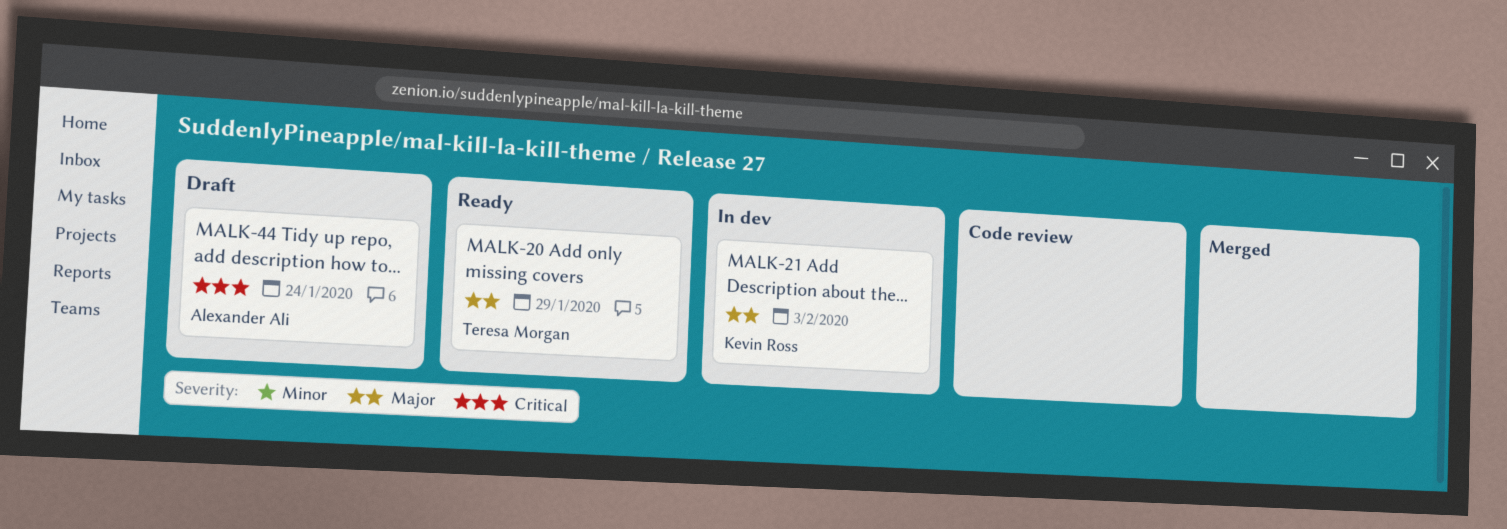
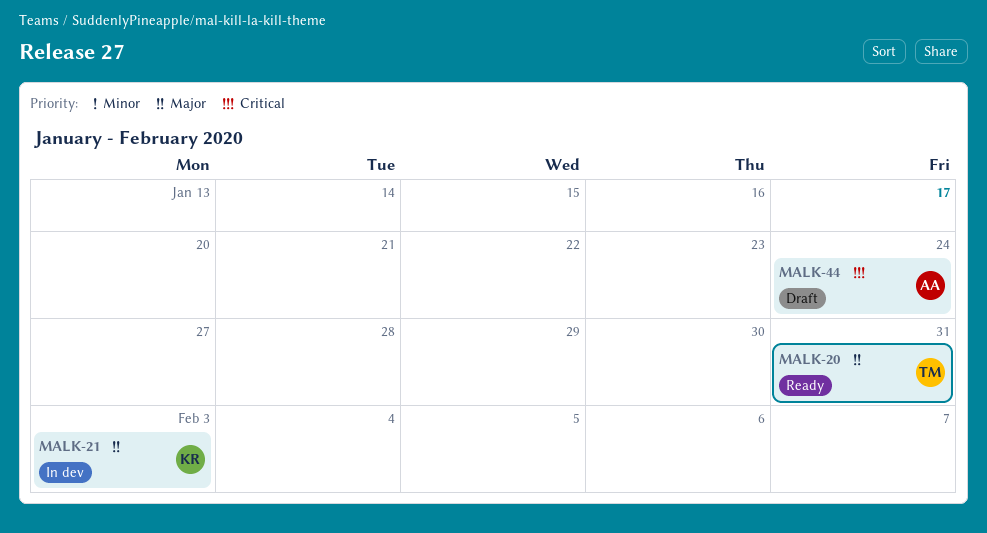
MALK-20, due: Jan 29 -> Jan 31

